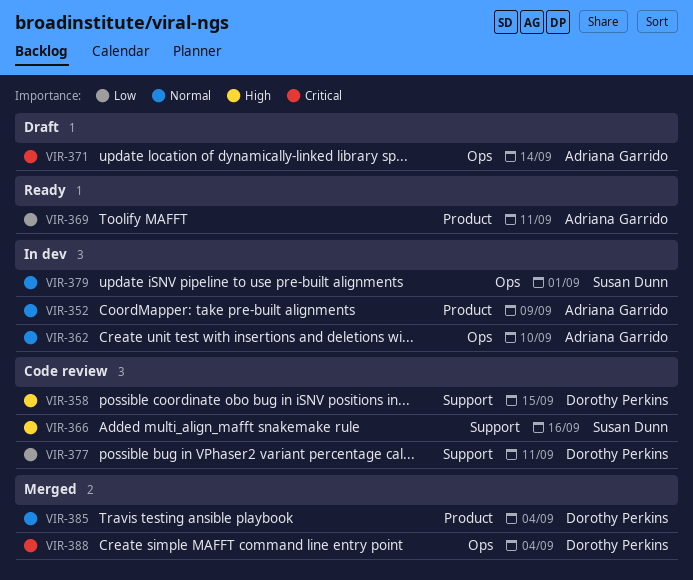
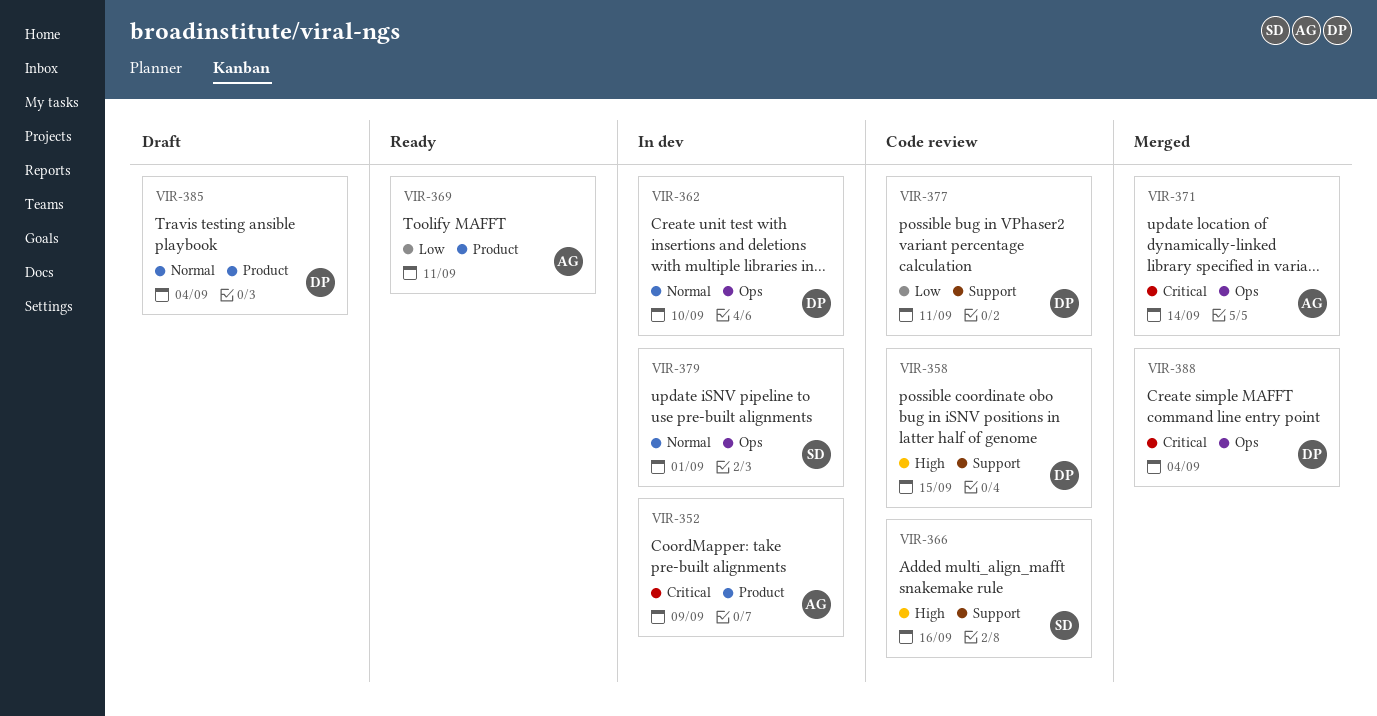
VIR-352, priority: Normal -> Critical
VIR-362, owner: Adriana Garrido -> Dorothy Perkins
VIR-371, status: Draft -> Merged
VIR-385, status: Merged -> Draft

